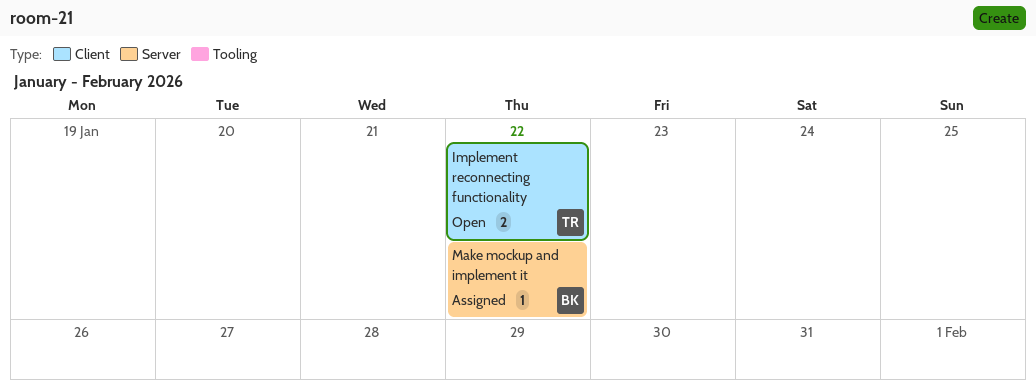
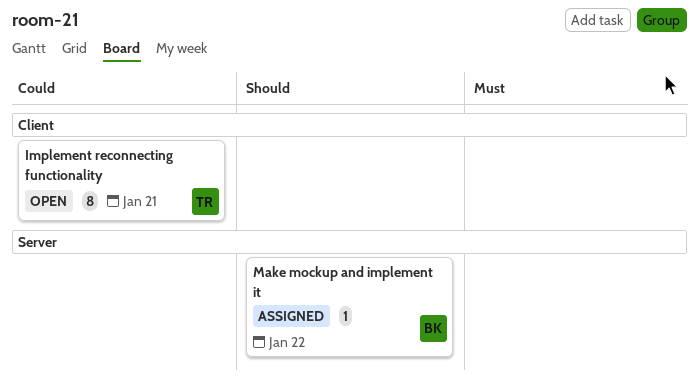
Implement reconnecting functionality, estimate: 2 -> 8
Implement reconnecting functionality, due: Jan 22 -> Jan 21

